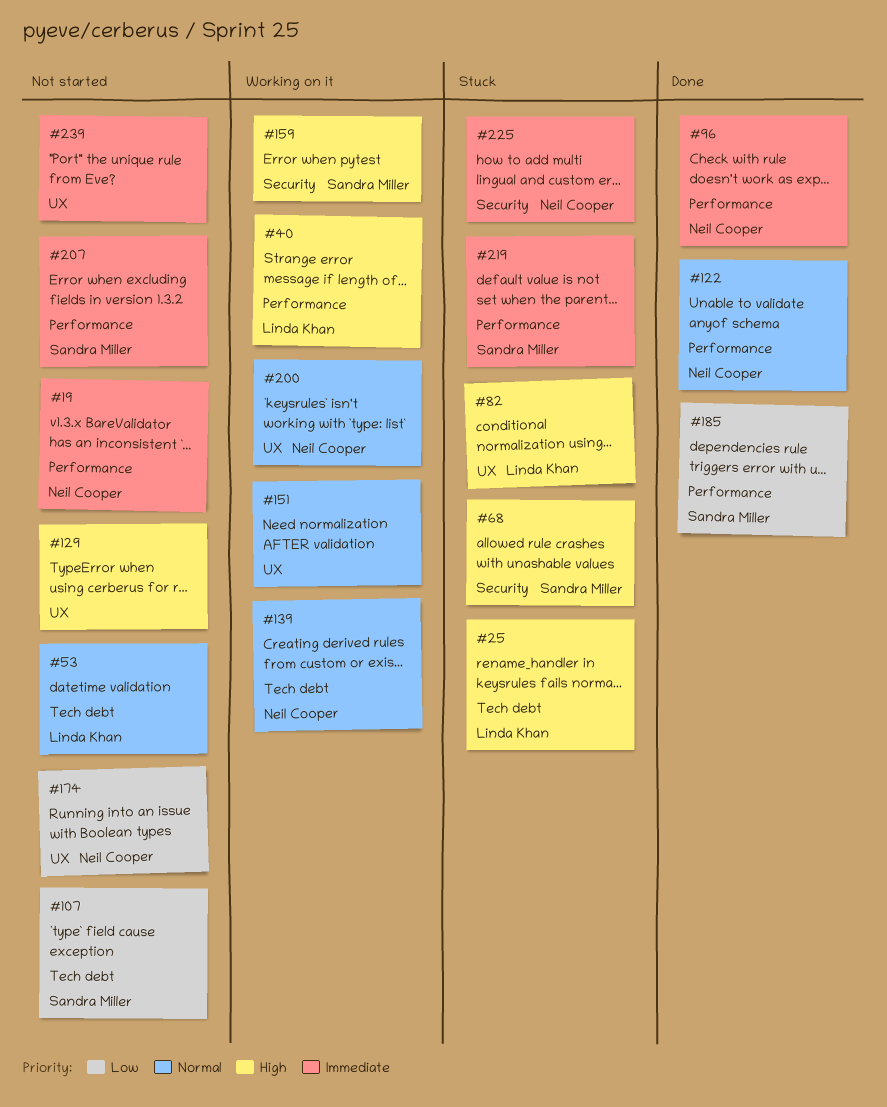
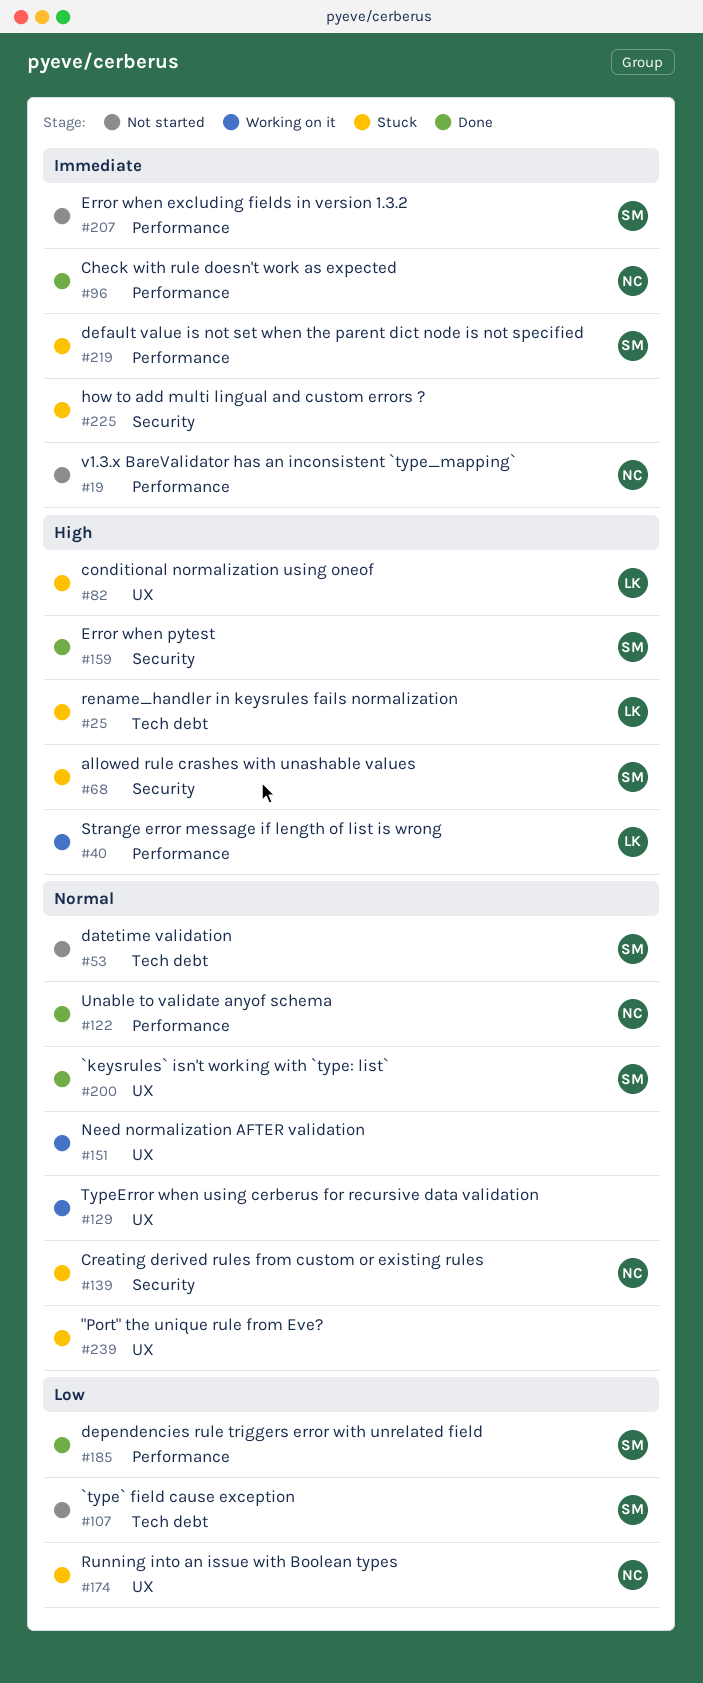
#53, owner: Linda Khan -> Sandra Miller
#129, status: Not started -> Working on it
#129, priority: High -> Normal
#139, status: Working on it -> Stuck
#139, label: Tech debt -> Security
#159, status: Working on it -> Done
#174, status: Not started -> Stuck
#200, status: Working on it -> Done
#200, owner: Neil Cooper -> Sandra Miller
#225, owner: Neil Cooper -> none
#239, status: Not started -> Stuck
#239, priority: Immediate -> Normal

